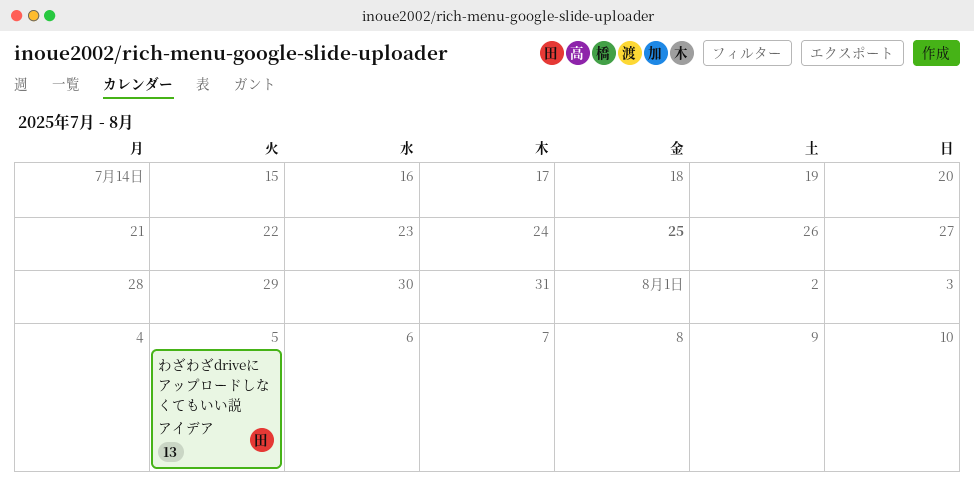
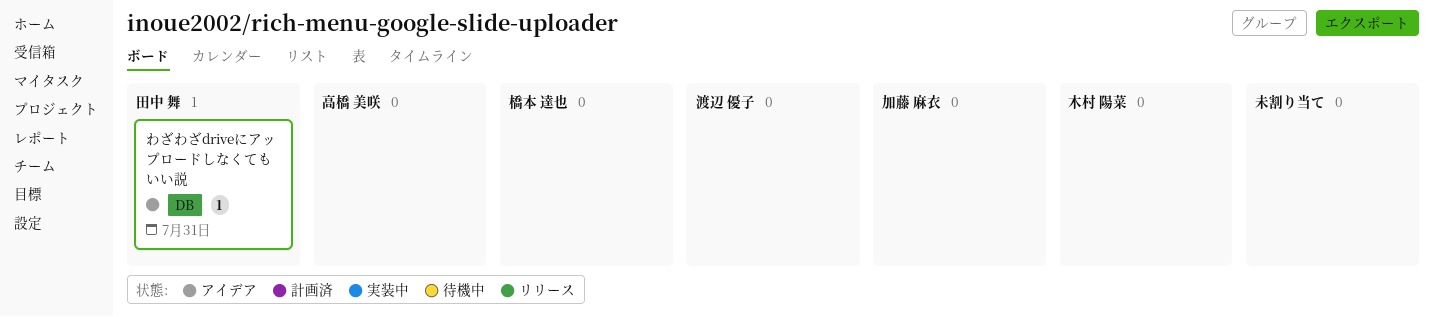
わざわざdriveにアップロードしなくてもいい説, estimate: 13 -> 1
わざわざdriveにアップロードしなくてもいい説, due: Aug 5 -> Jul 31

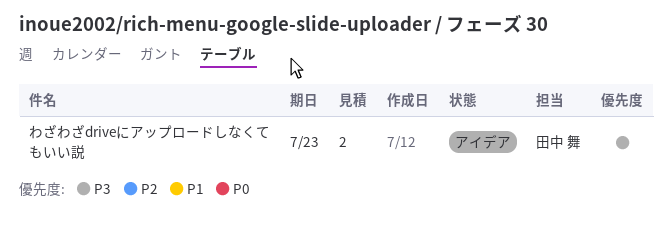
わざわざdriveにアップロードしなくてもいい説, estimate: 1 -> 2
わざわざdriveにアップロードしなくてもいい説, due: Jul 31 -> Jul 23

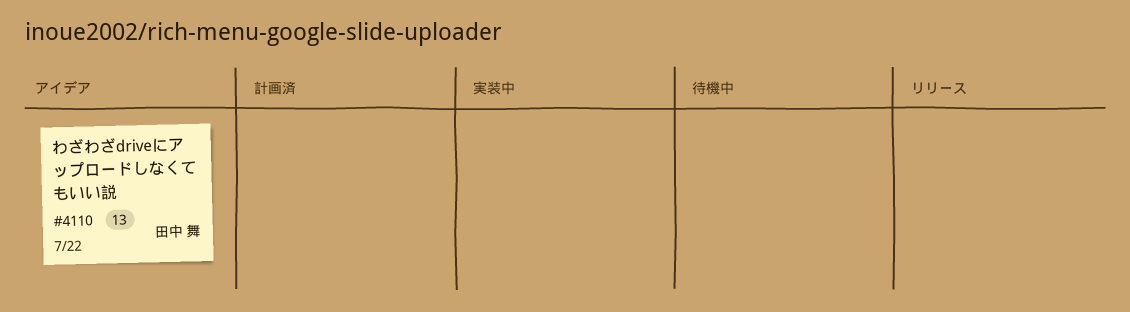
わざわざdriveにアップロードしなくてもいい説, estimate: 2 -> 13
わざわざdriveにアップロードしなくてもいい説, due: Jul 23 -> Jul 22

